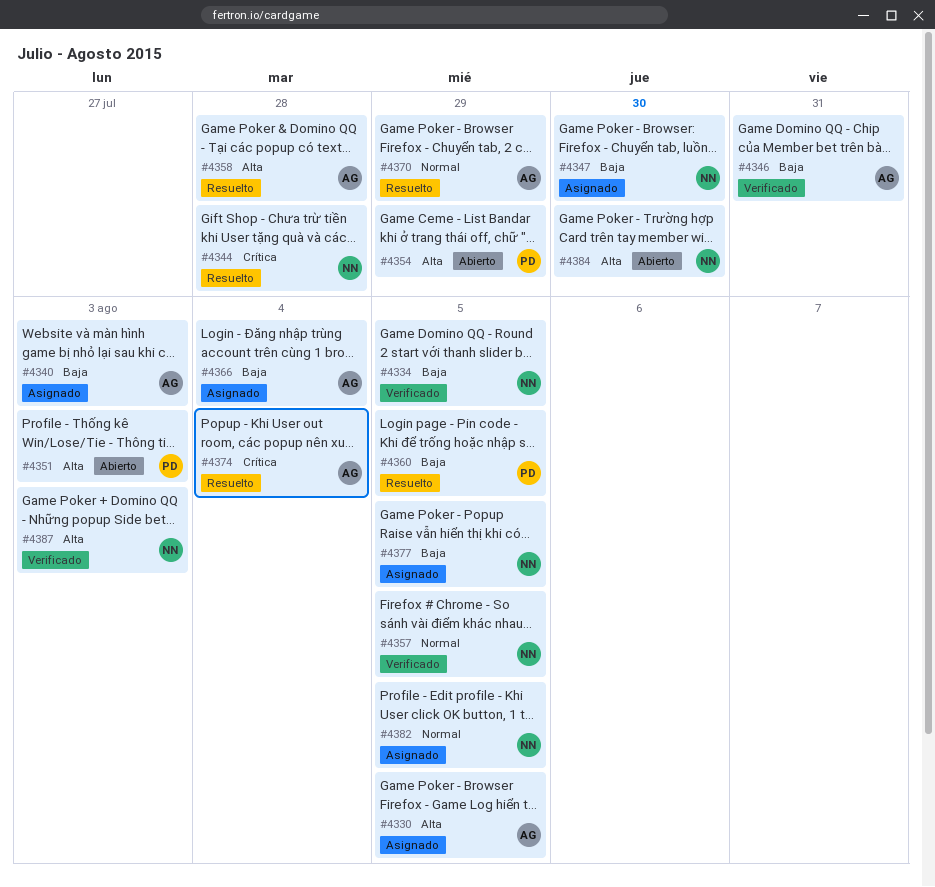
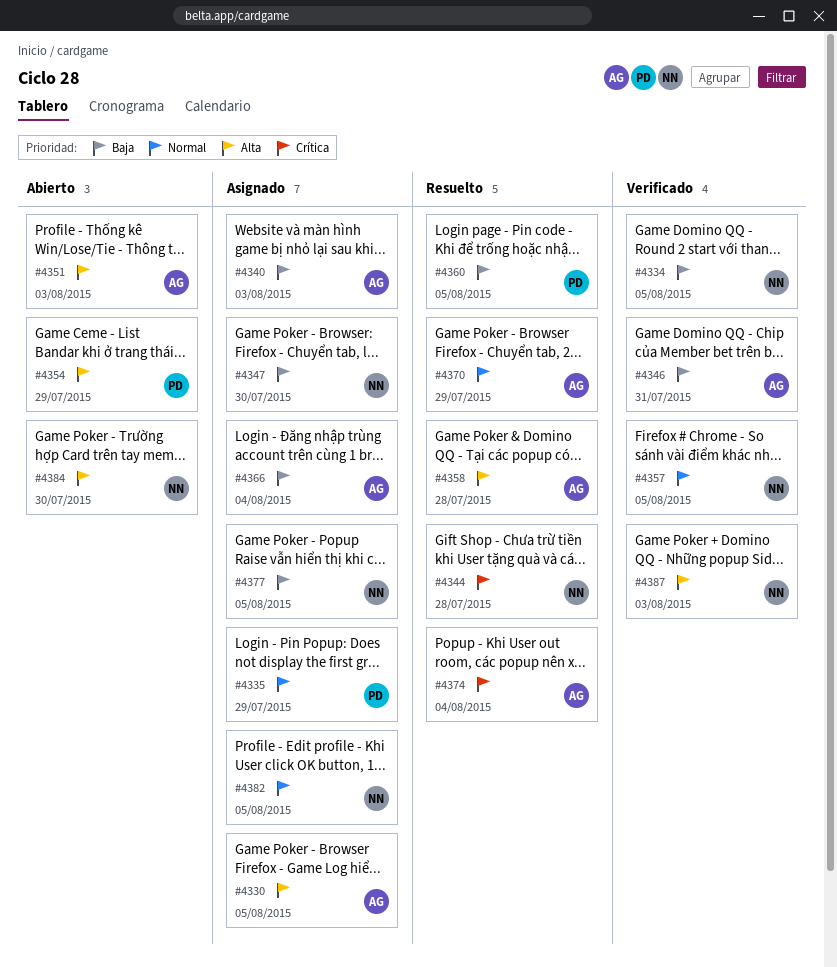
#4335: none -> present
#4351, owner: PD -> AG

